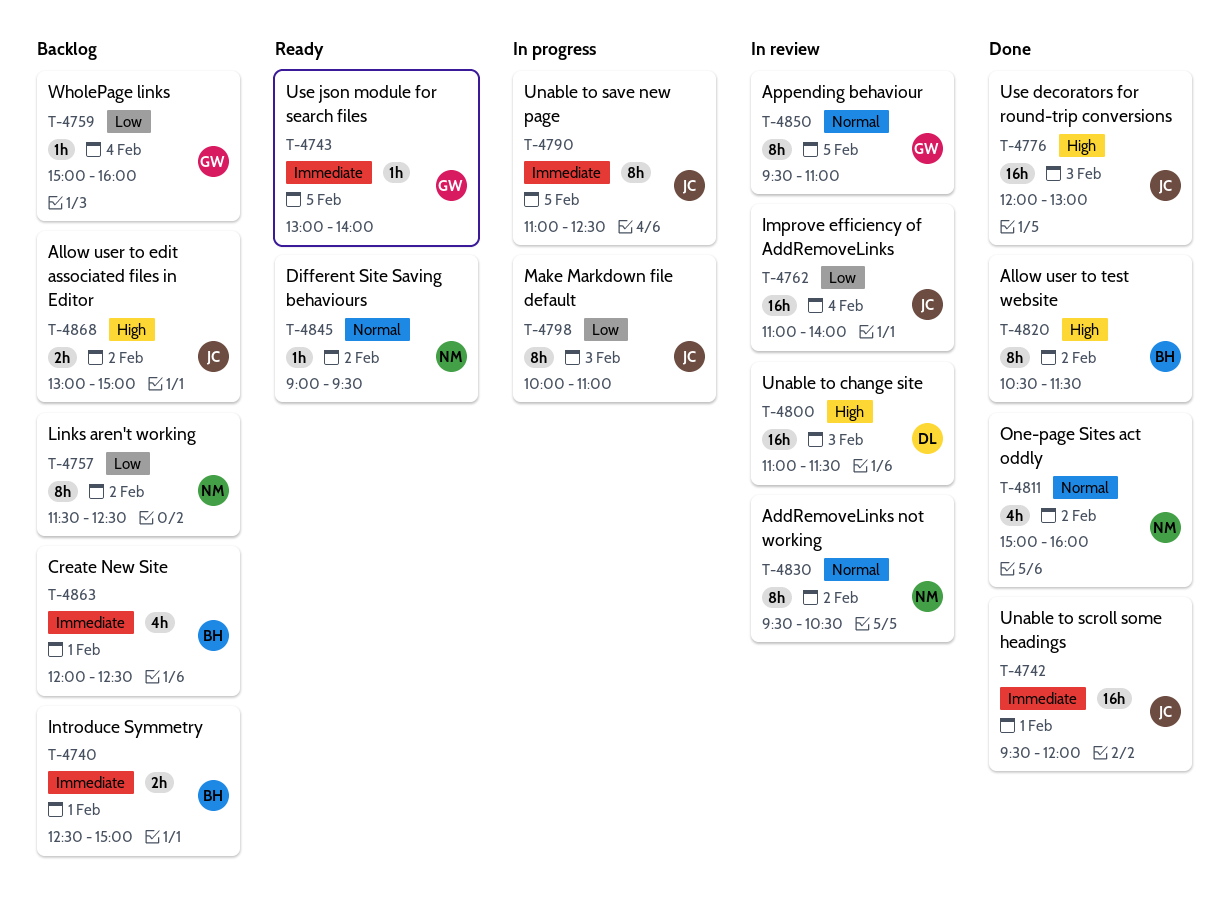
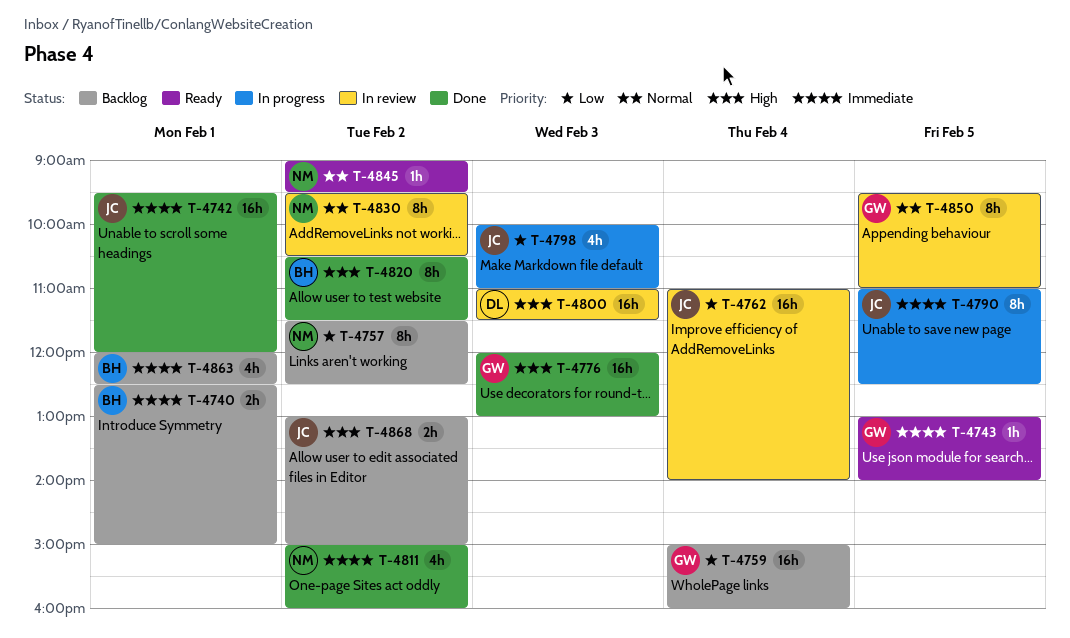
T-4759, estimate: 1h -> 16h
T-4776, owner: JC -> GW
T-4798, estimate: 8h -> 4h
T-4811, priority: Normal -> Immediate

